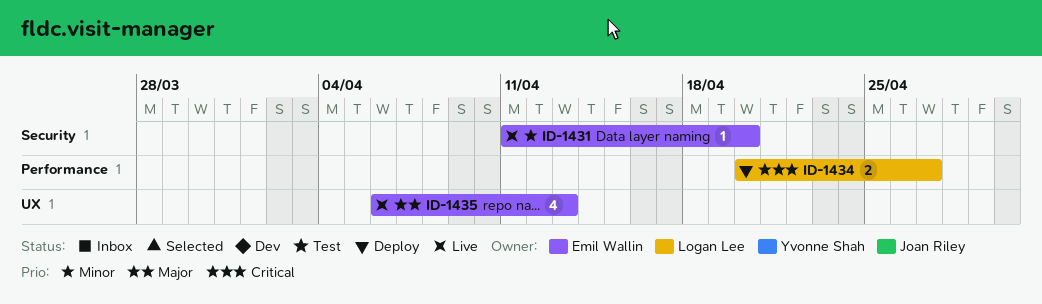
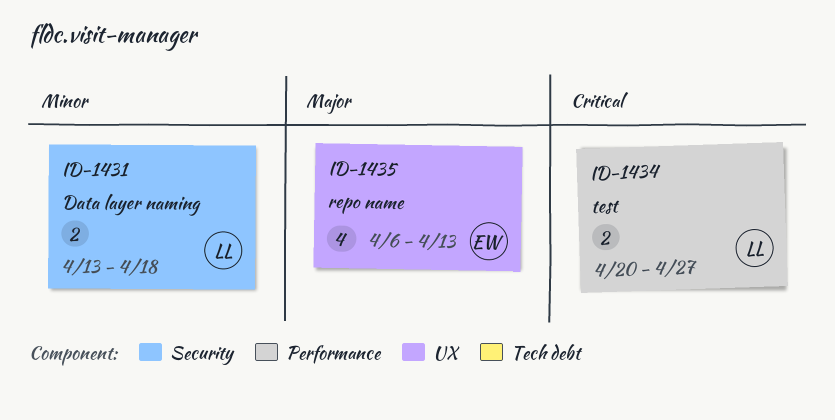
ID-1431, owner: Emil Wallin -> Logan Lee
ID-1431, estimate: 1 -> 2
ID-1431, start: Apr 11 -> Apr 13
ID-1431, due: Apr 20 -> Apr 18

